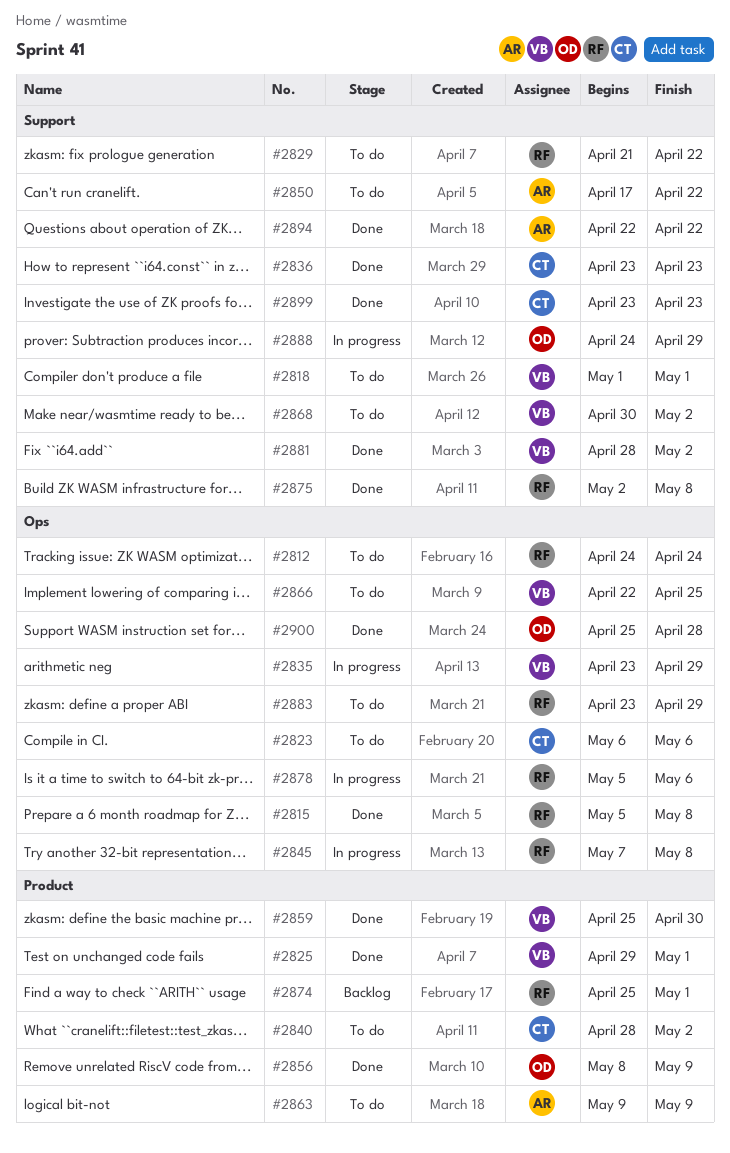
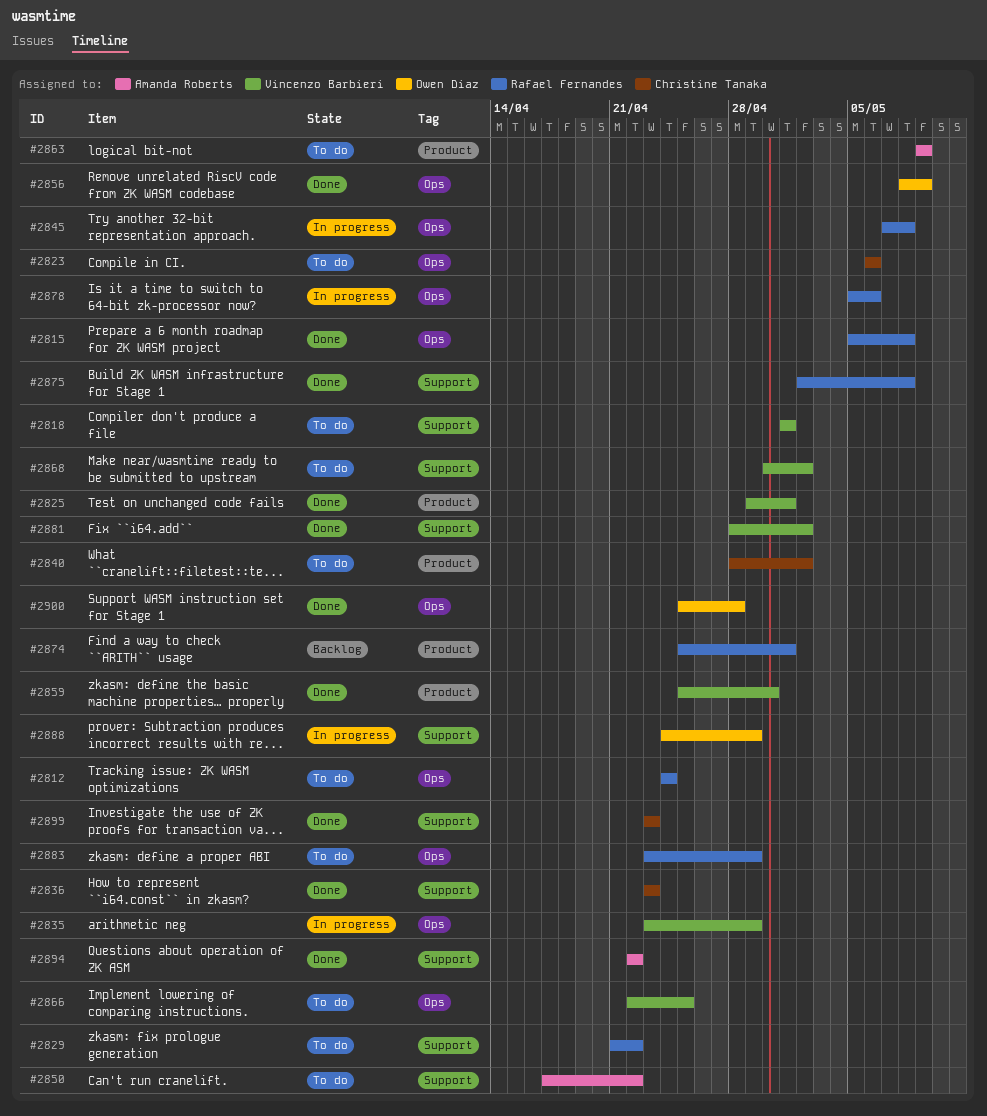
#2856, label: Product -> Ops

